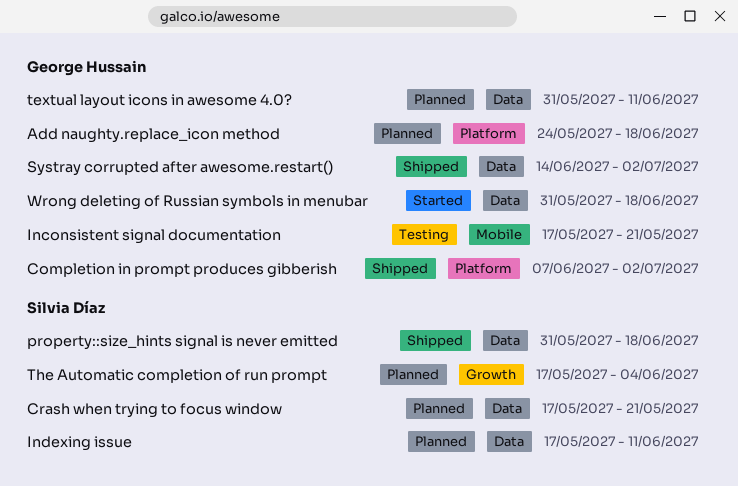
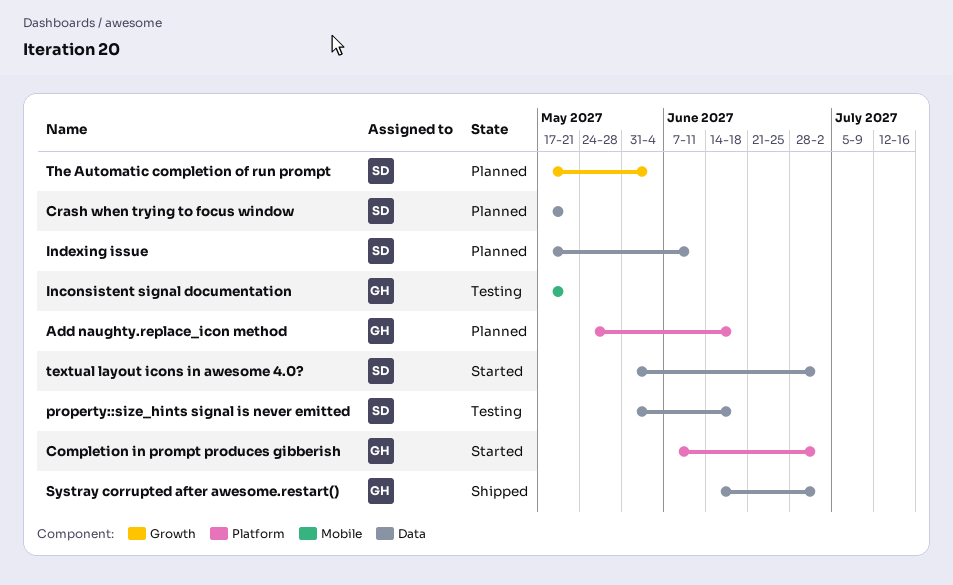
Completion in prompt produces gibberish, status: Shipped -> Started
property::size_hints signal is never emitted, status: Shipped -> Testing
textual layout icons in awesome 4.0?, status: Planned -> Started
textual layout icons in awesome 4.0?, owner: George Hussain -> Silvia Díaz
textual layout icons in awesome 4.0?, due: Jun 11 -> Jul 2
Wrong deleting of Russian symbols in menubar: present -> none

